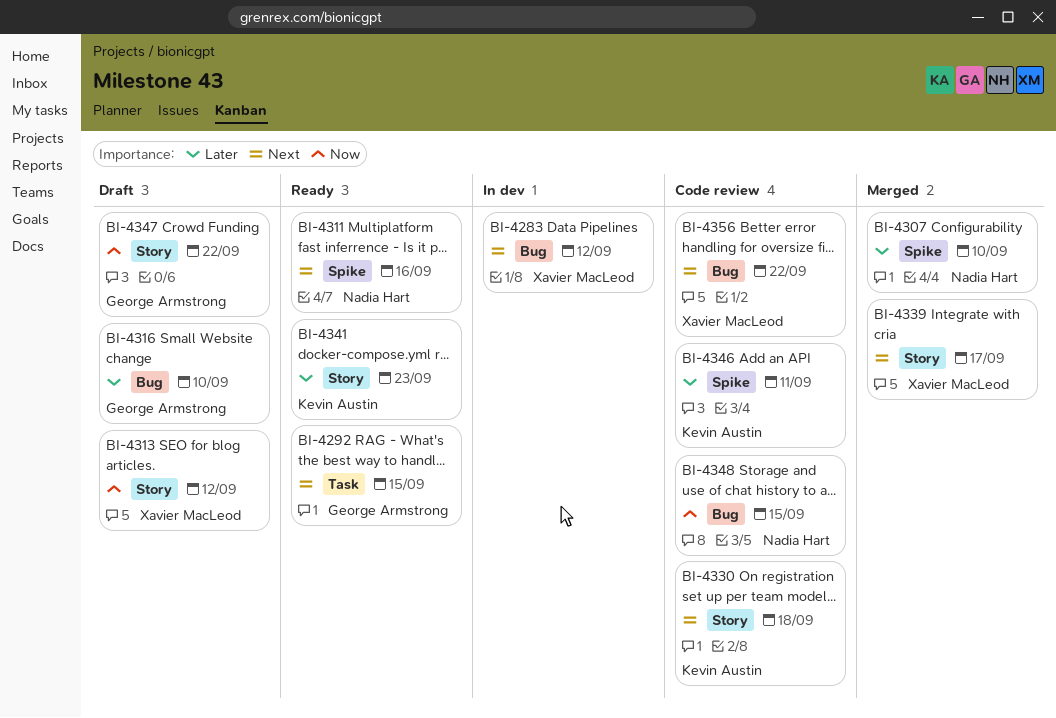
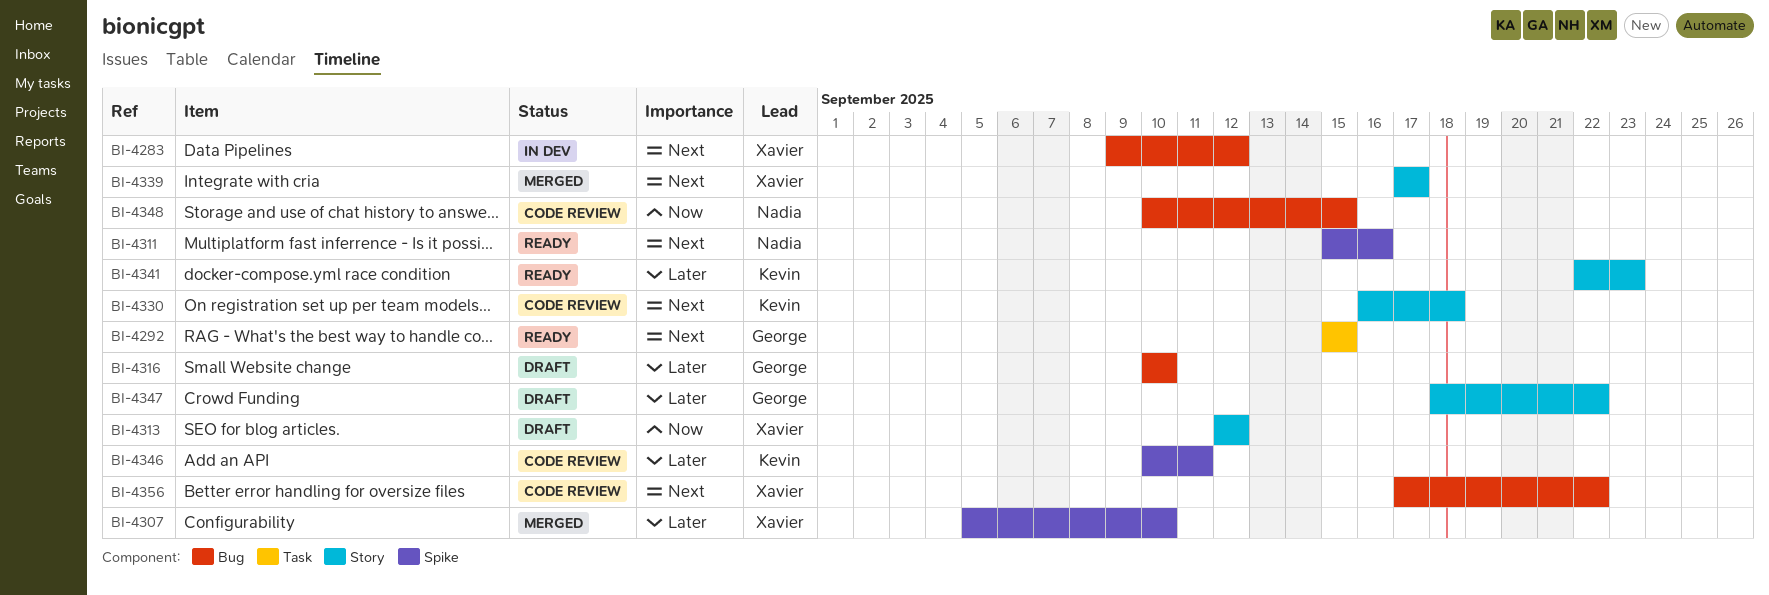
BI-4307, owner: Nadia Hart -> Xavier MacLeod
BI-4347, priority: Now -> Later

